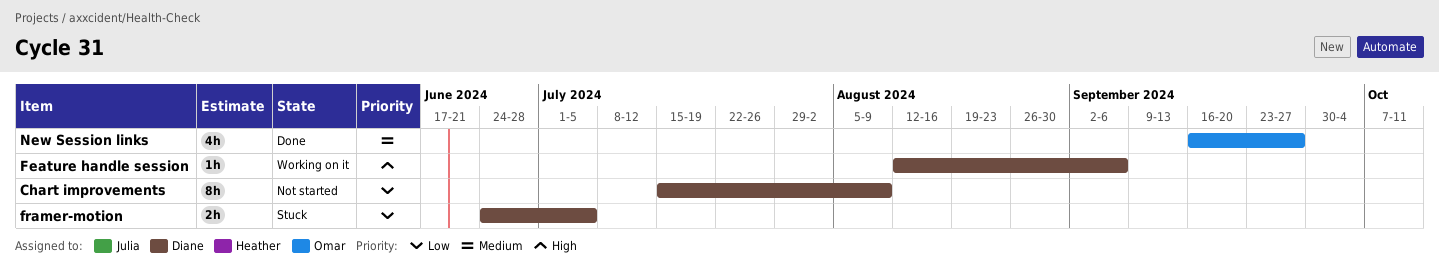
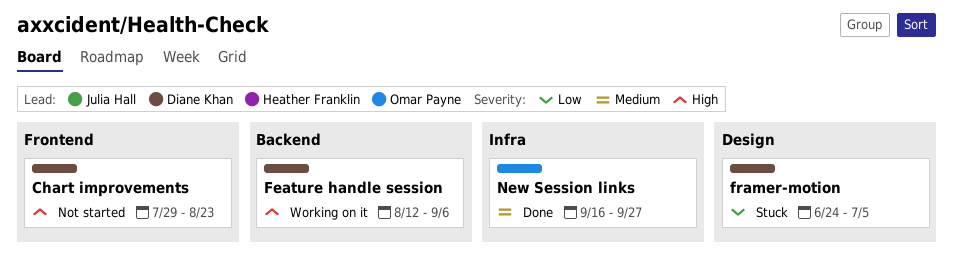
Chart improvements, priority: Low -> High
Chart improvements, start: Jul 15 -> Jul 29
Chart improvements, due: Aug 9 -> Aug 23

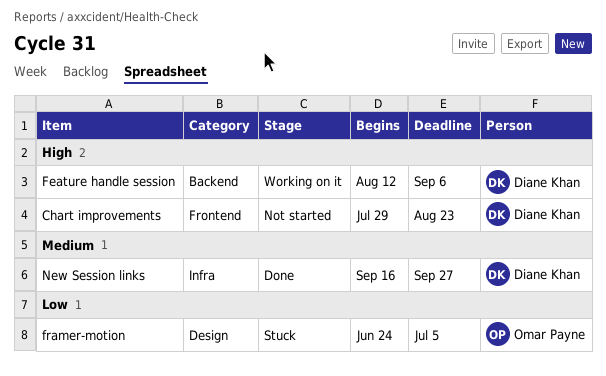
framer-motion, owner: Diane Khan -> Omar Payne
New Session links, owner: Omar Payne -> Diane Khan

